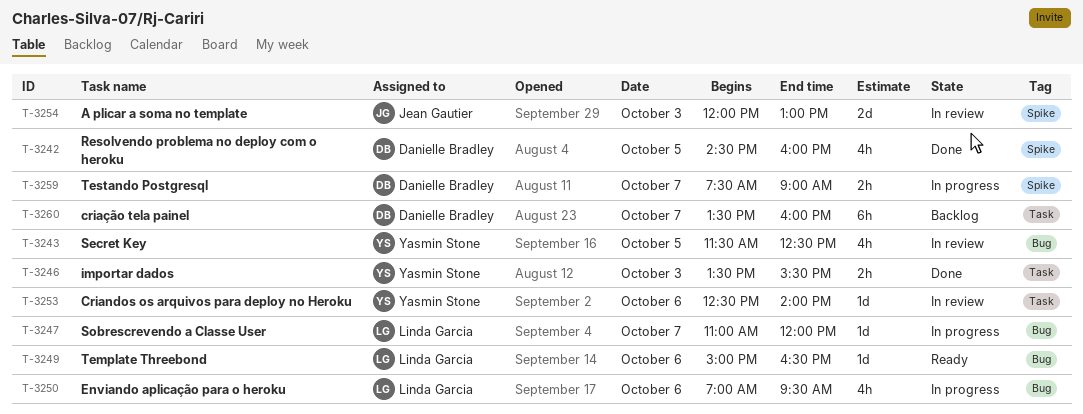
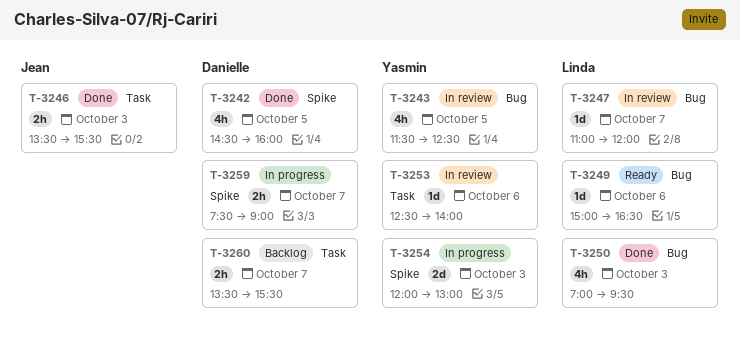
T-3246, owner: Yasmin Stone -> Jean Gautier
T-3247, status: In progress -> In review
T-3250, status: In progress -> Done
T-3250, day: Oct 6 -> Oct 3
T-3254, status: In review -> In progress
T-3254, owner: Jean Gautier -> Yasmin Stone
T-3260, estimate: 6h -> 2h
T-3260, ends: 16:00 -> 15:30

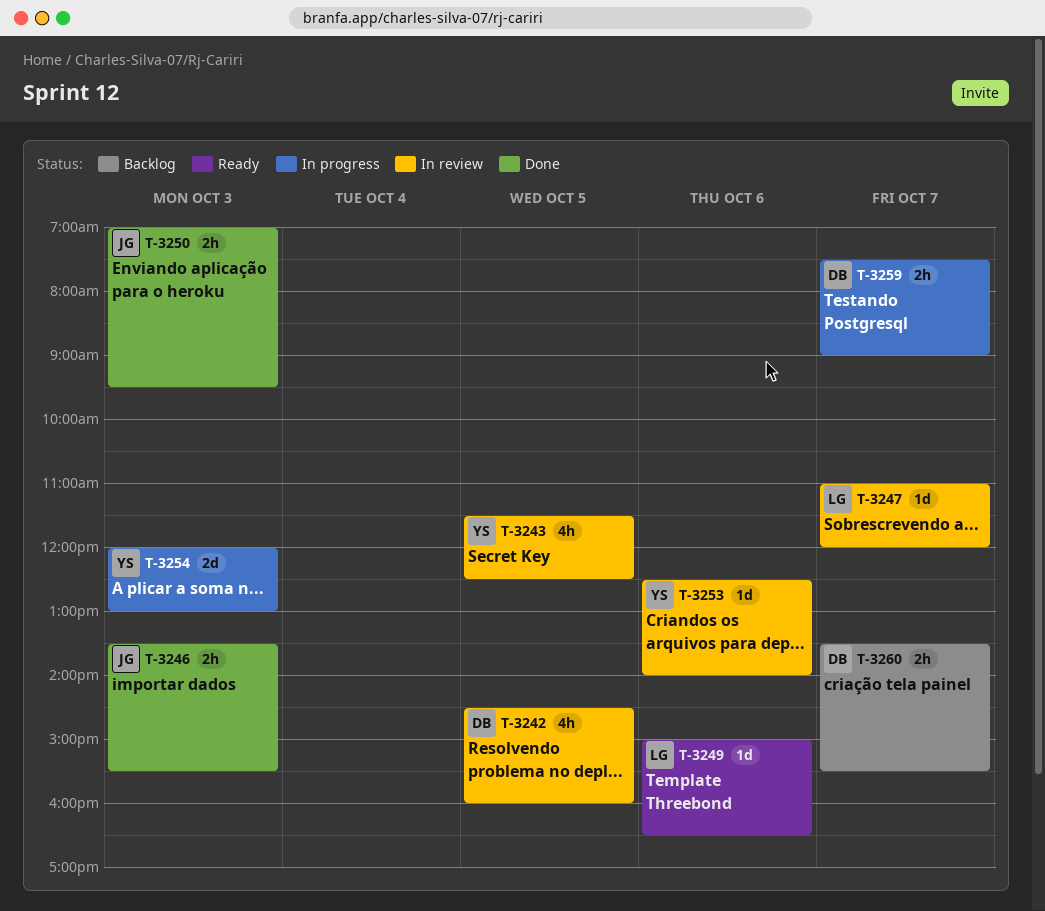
T-3242, status: Done -> In review
T-3250, owner: Linda -> Jean
T-3250, estimate: 4h -> 2h

